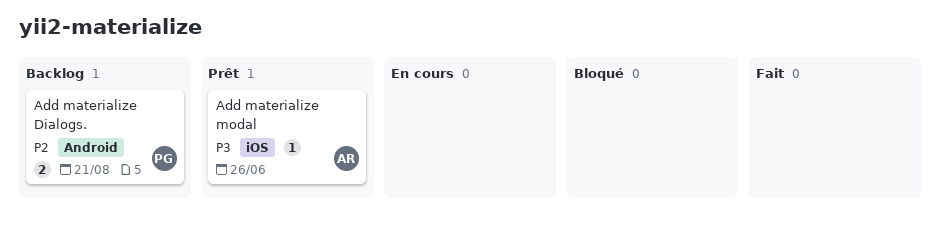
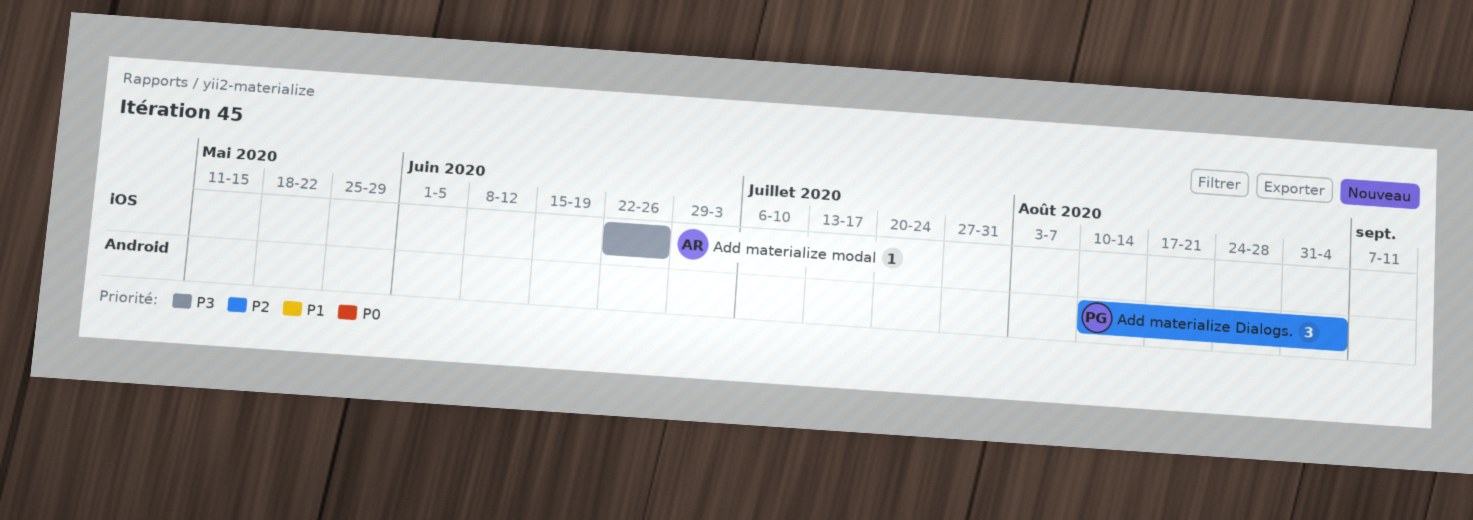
Add materialize Dialogs., estimate: 2 -> 3
Add materialize Dialogs., due: Aug 21 -> Sep 4

